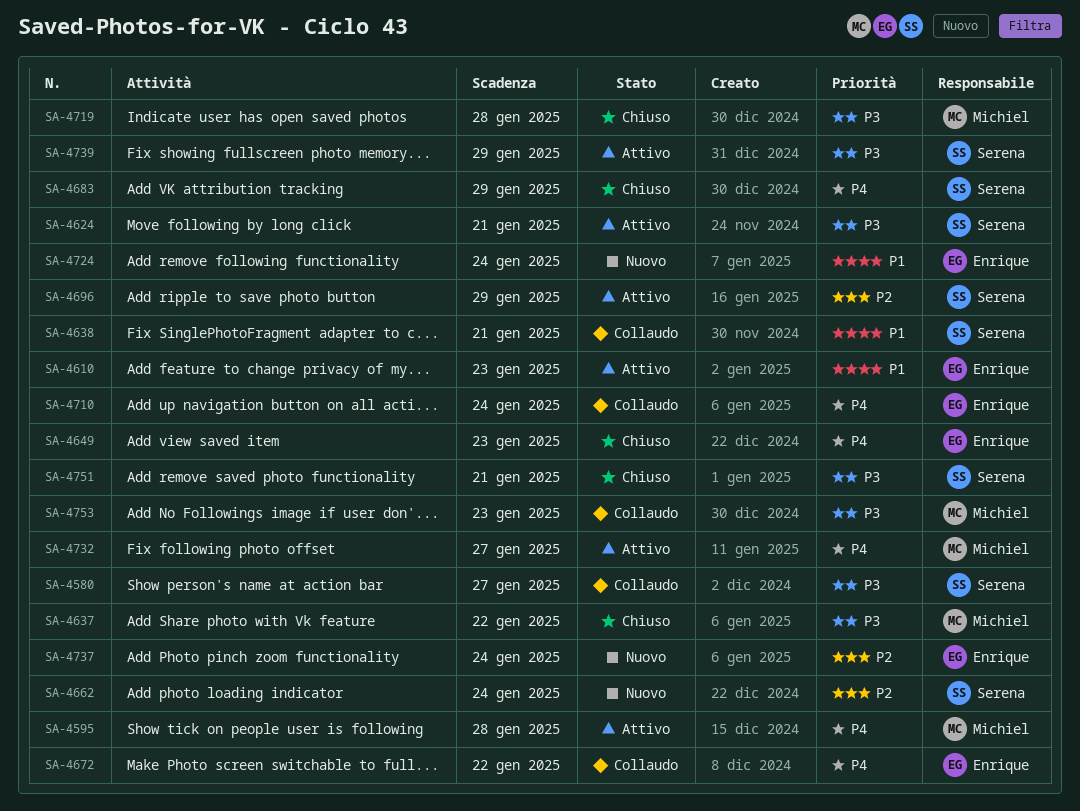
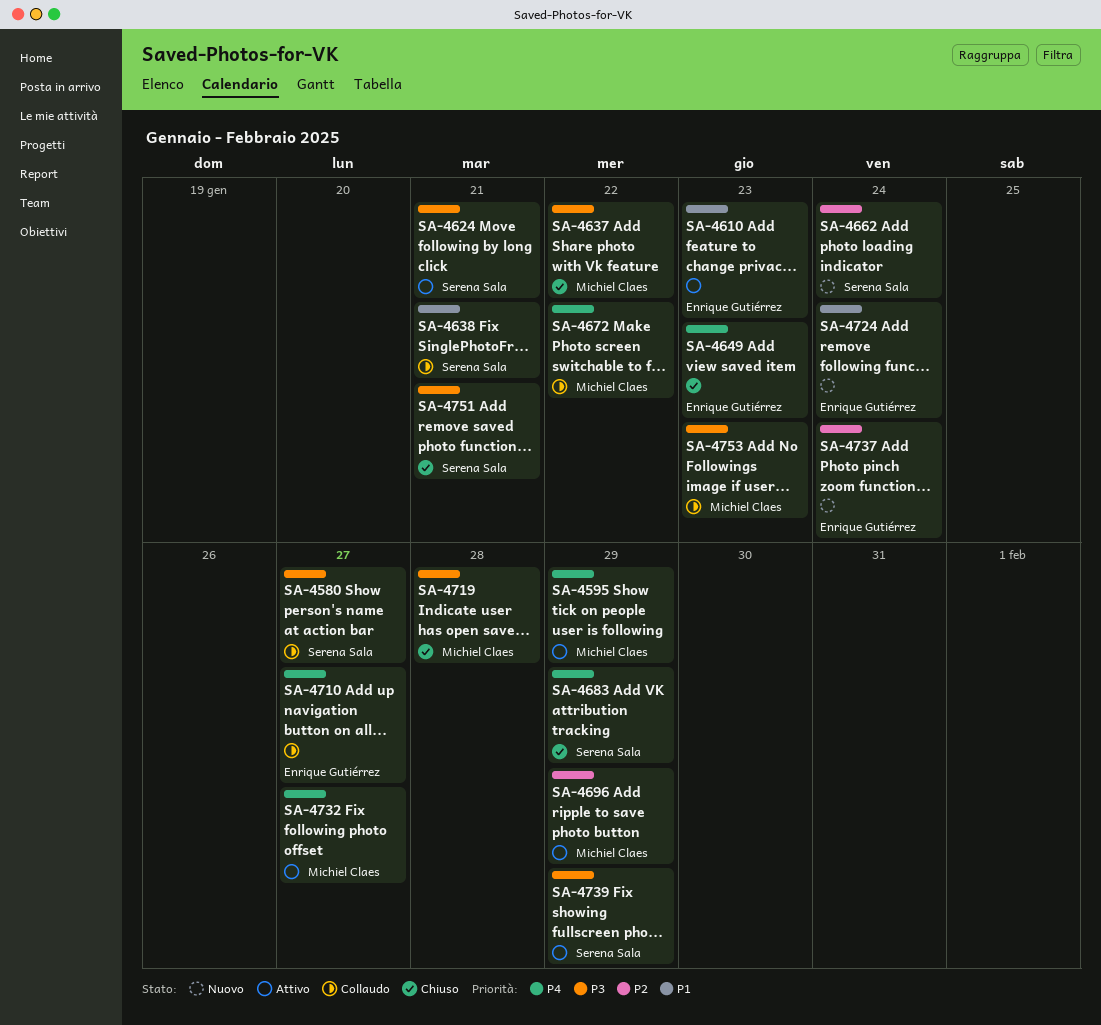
SA-4595, due: Jan 28 -> Jan 29
SA-4672, owner: Enrique Gutiérrez -> Michiel Claes
SA-4696, owner: Serena Sala -> Michiel Claes
SA-4710, due: Jan 24 -> Jan 27

